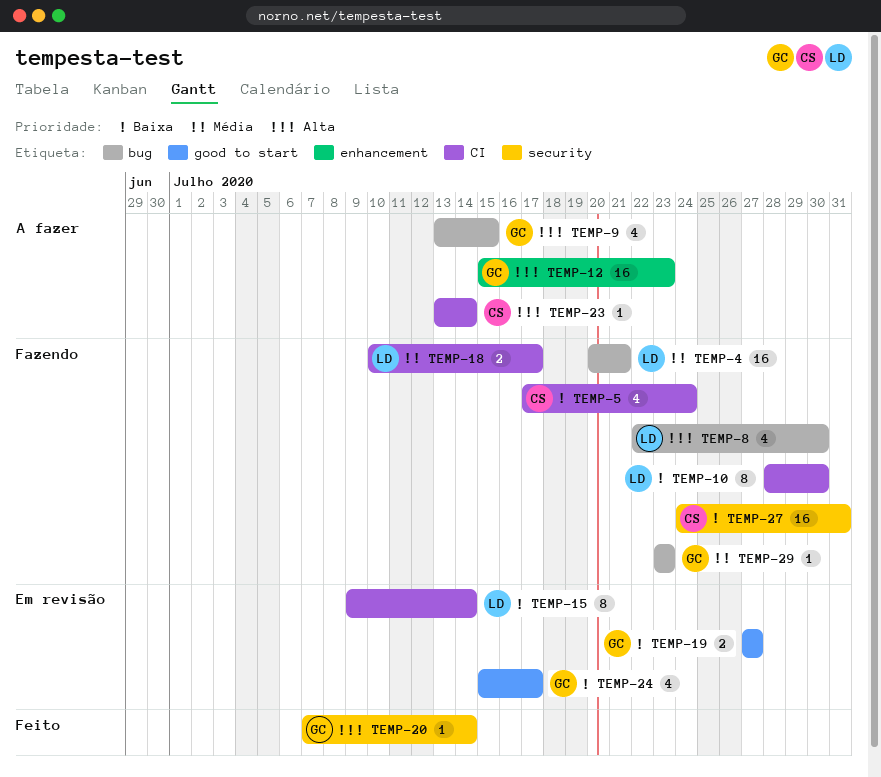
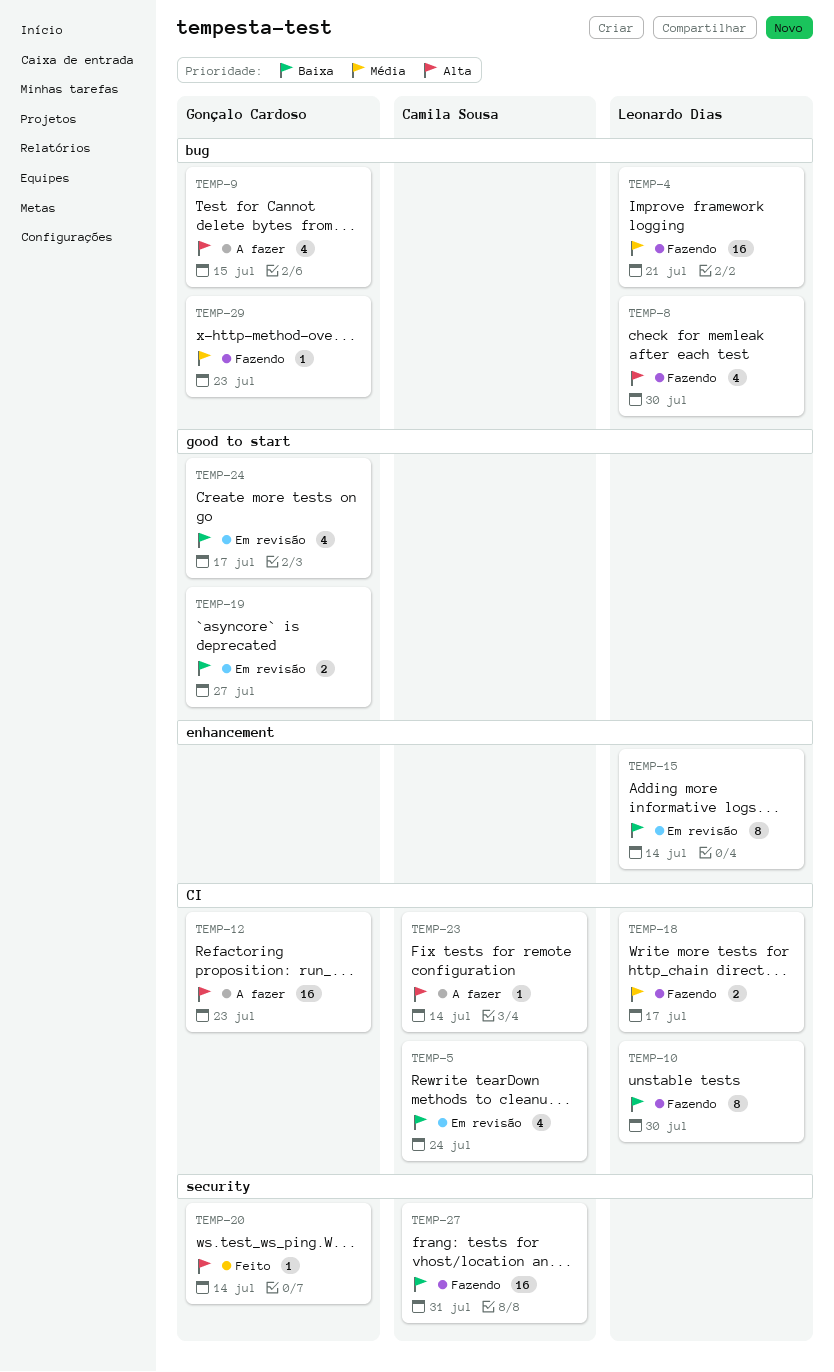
TEMP-5, status: Fazendo -> Em revisão
TEMP-12, label: enhancement -> CI
TEMP-15, label: CI -> enhancement

